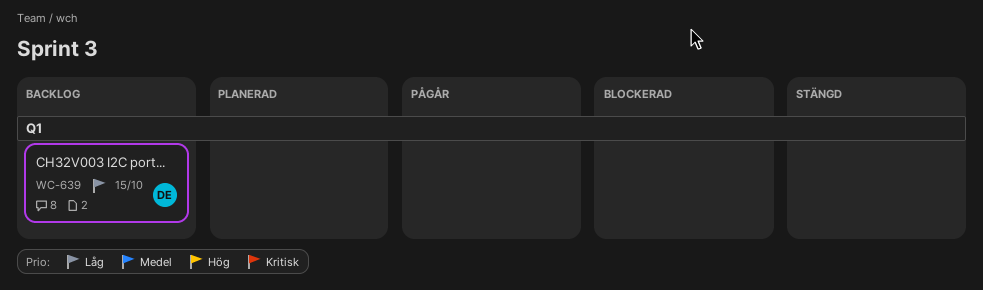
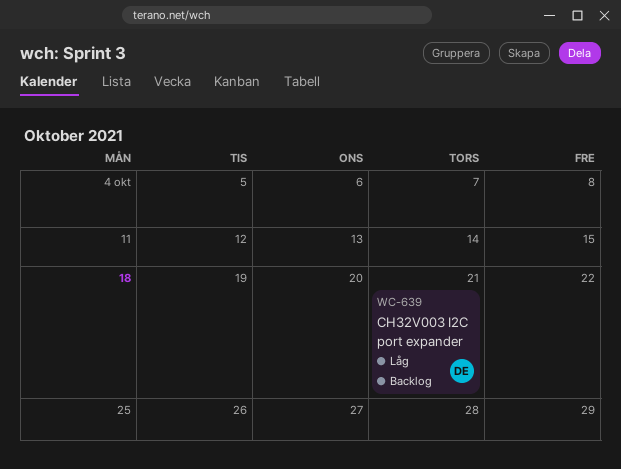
WC-639, due: Oct 15 -> Oct 21

